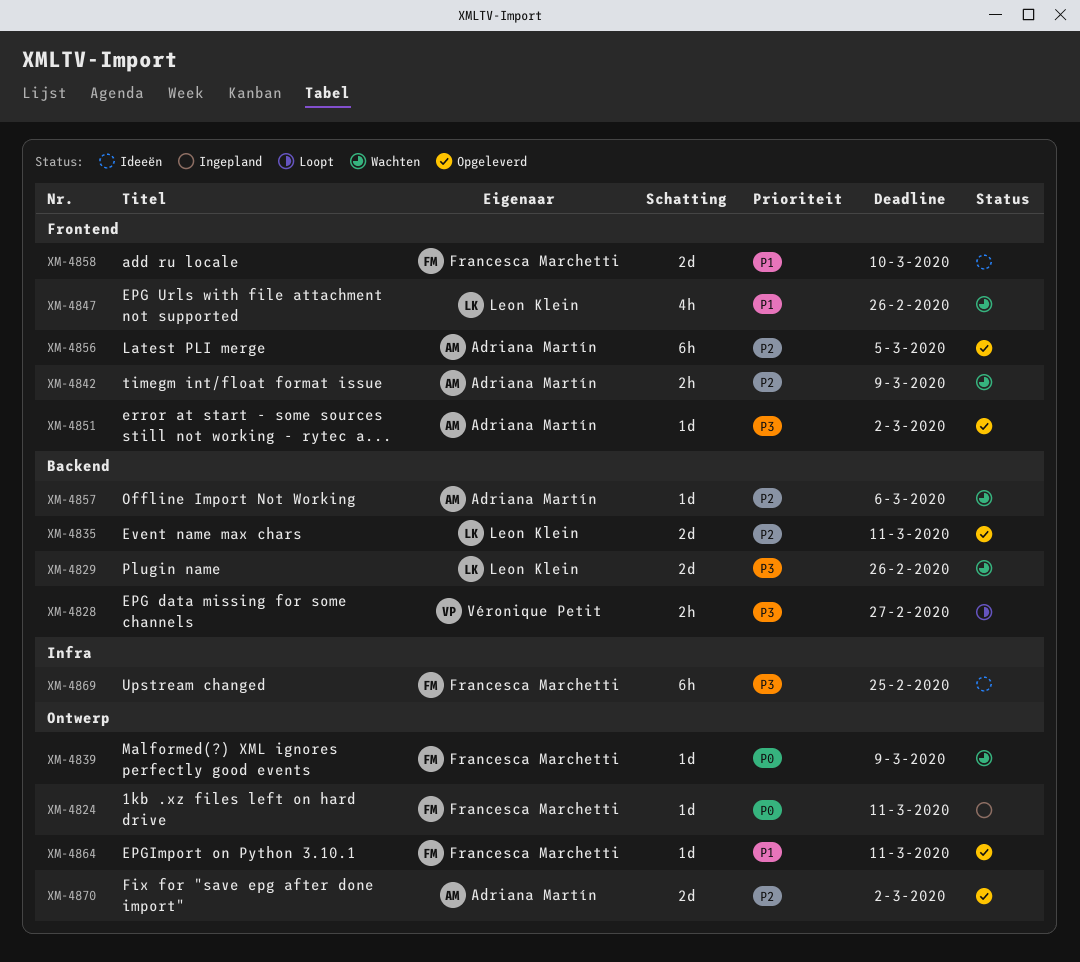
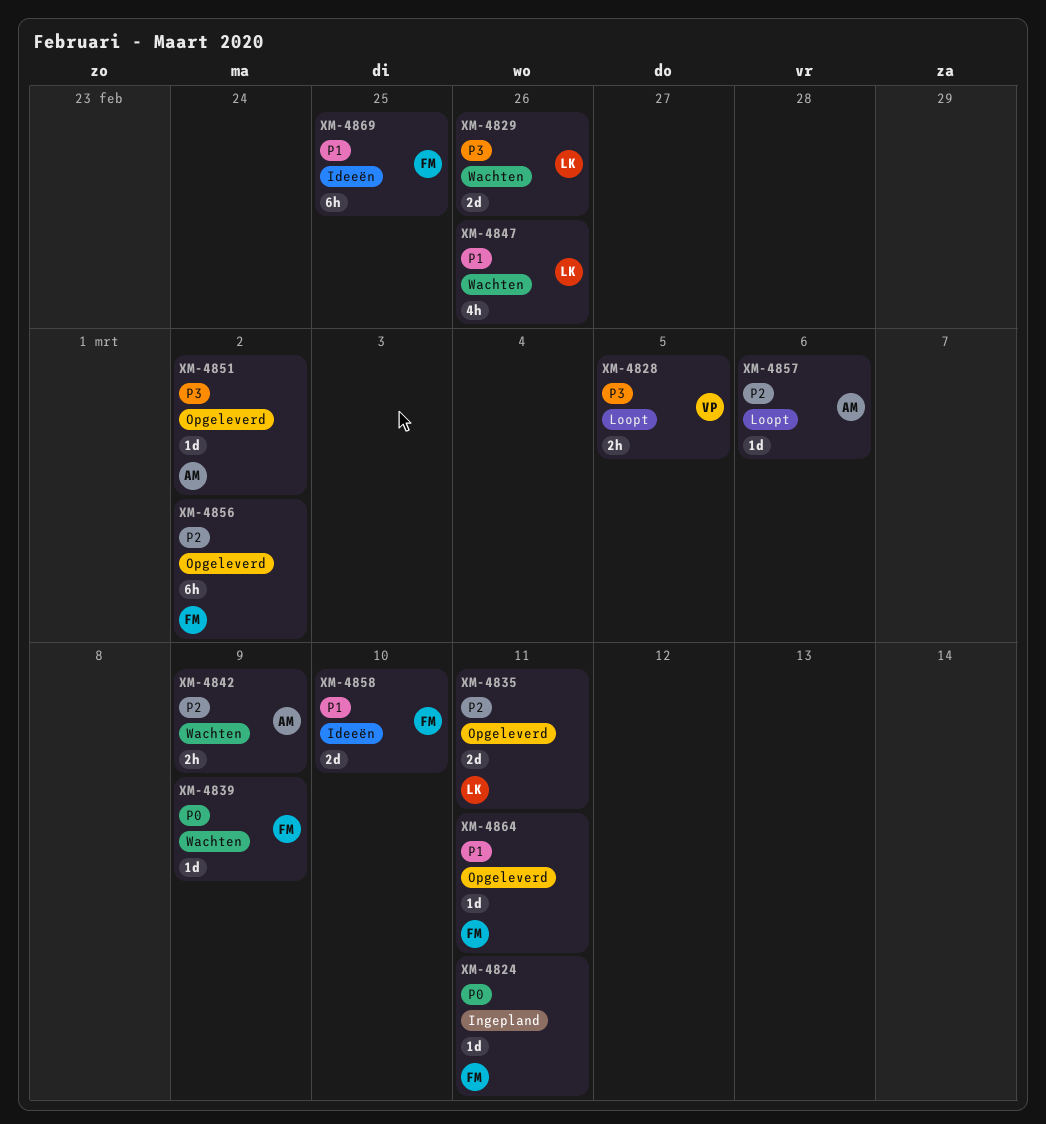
XM-4828, due: Feb 27 -> Mar 5
XM-4856, owner: Adriana Martín -> Francesca Marchetti
XM-4856, due: Mar 5 -> Mar 2
XM-4857, status: Wachten -> Loopt
XM-4869, priority: P3 -> P1
XM-4870: present -> none

